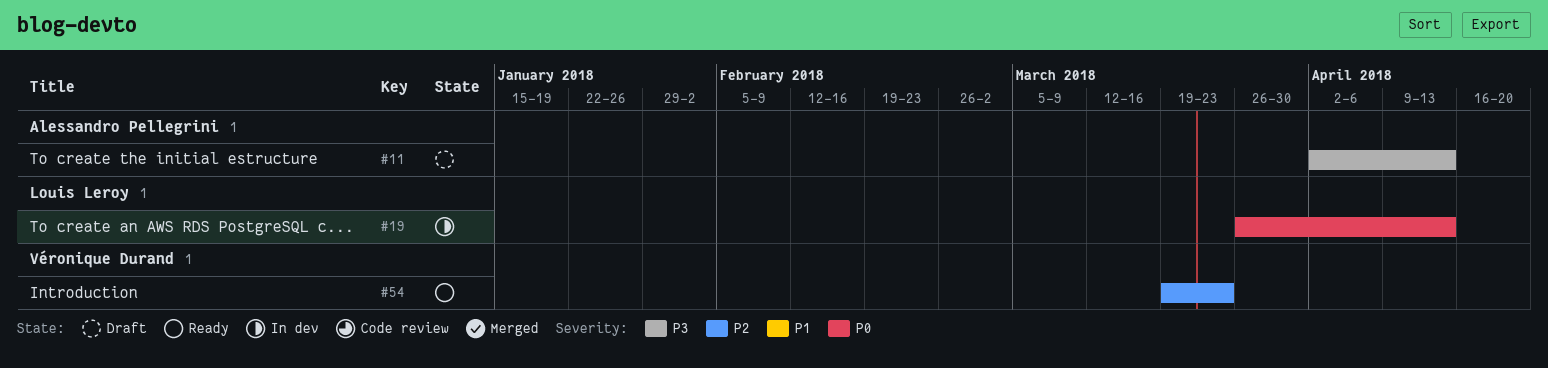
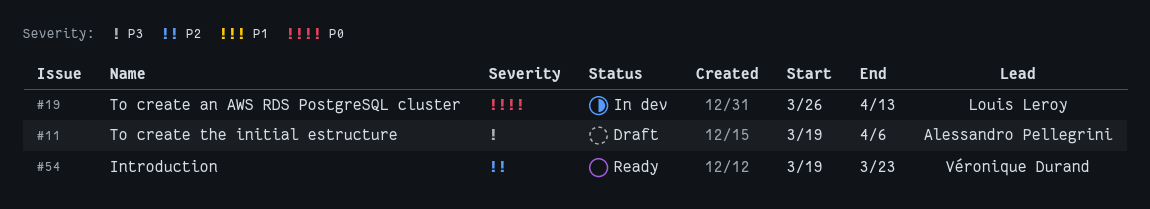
#11, start: Apr 2 -> Mar 19
#11, due: Apr 13 -> Apr 6

